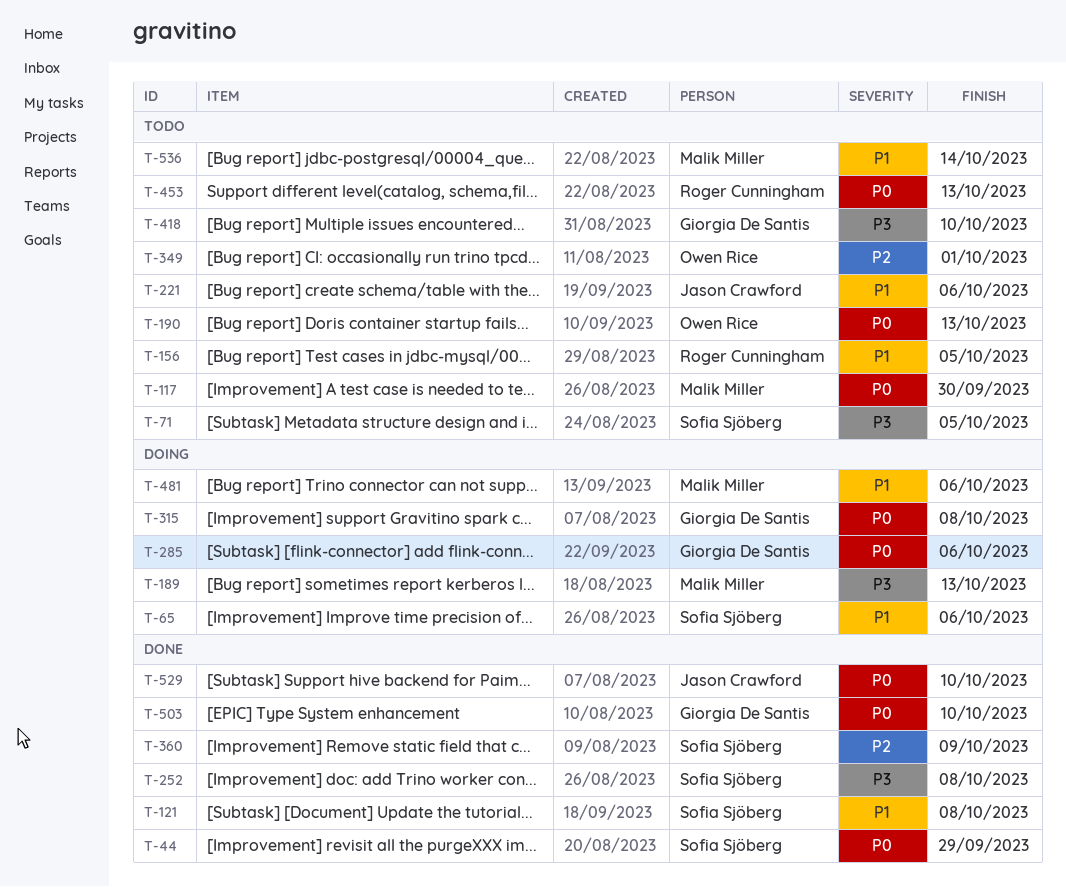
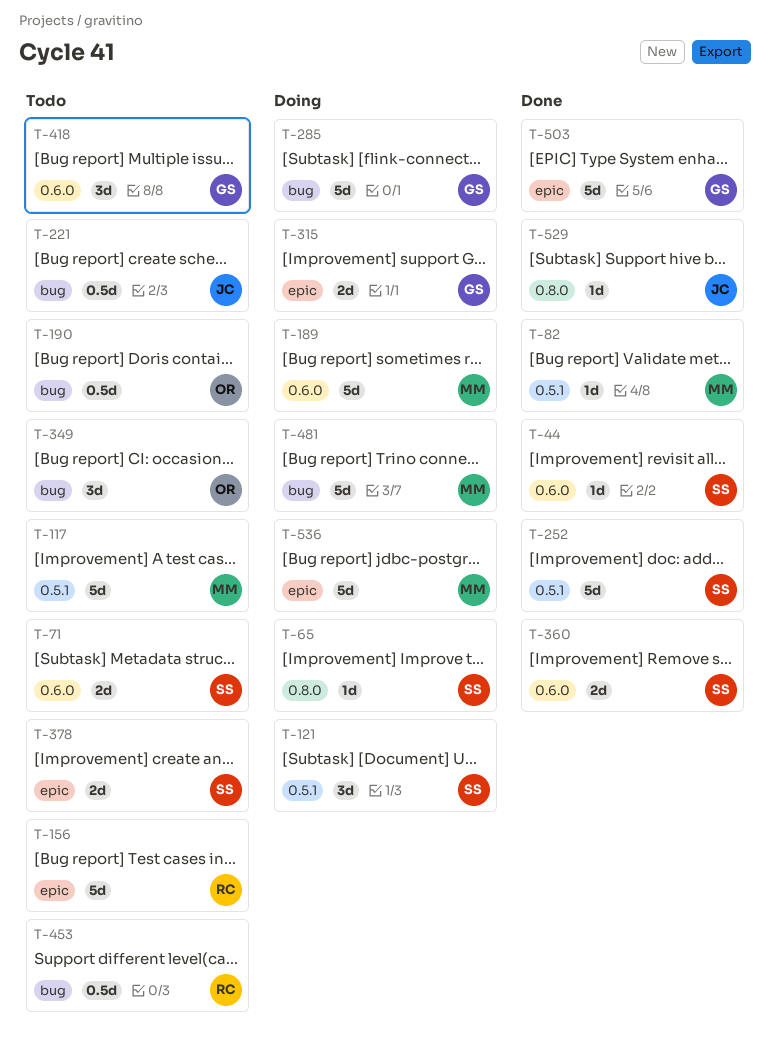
T-82: none -> present
T-121, status: Done -> Doing
T-378: none -> present
T-536, status: Todo -> Doing

